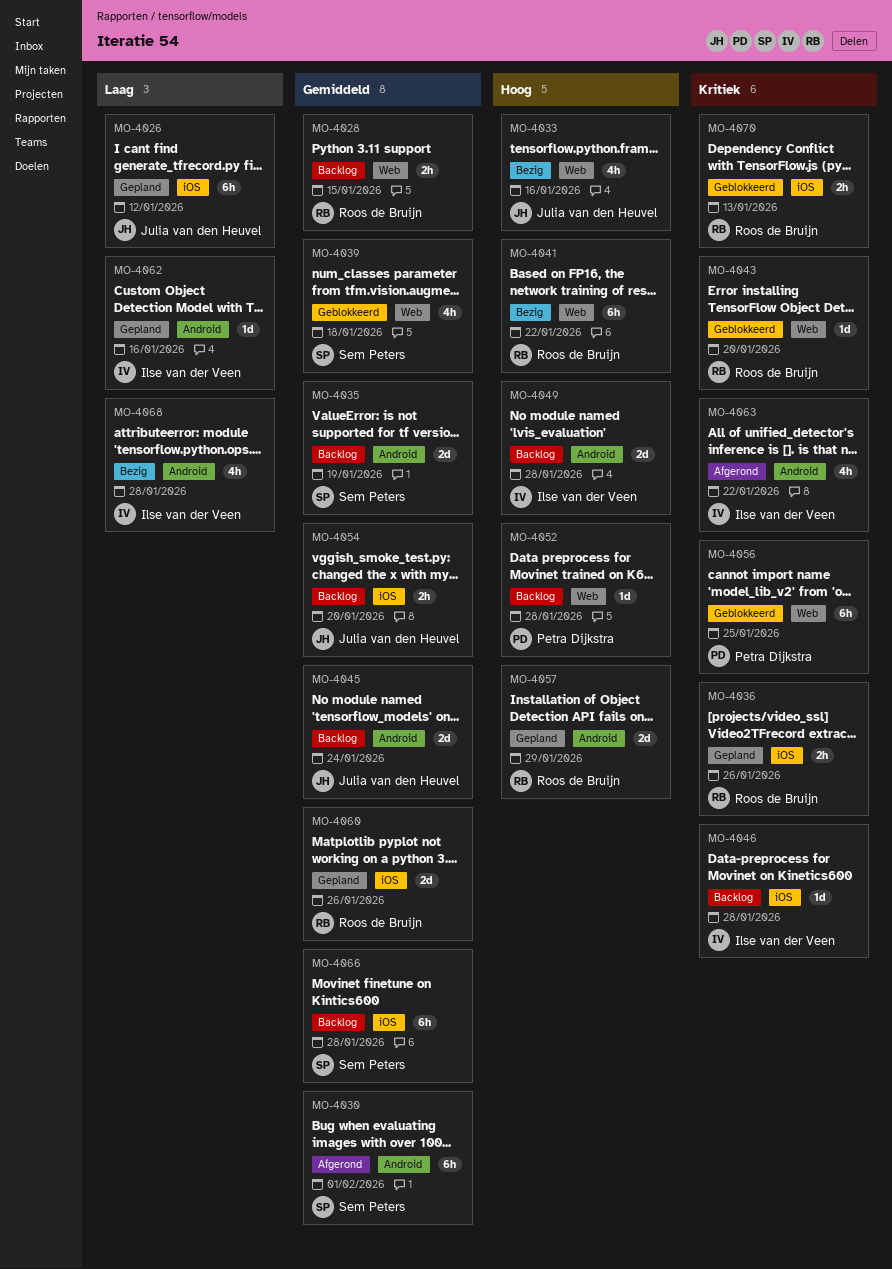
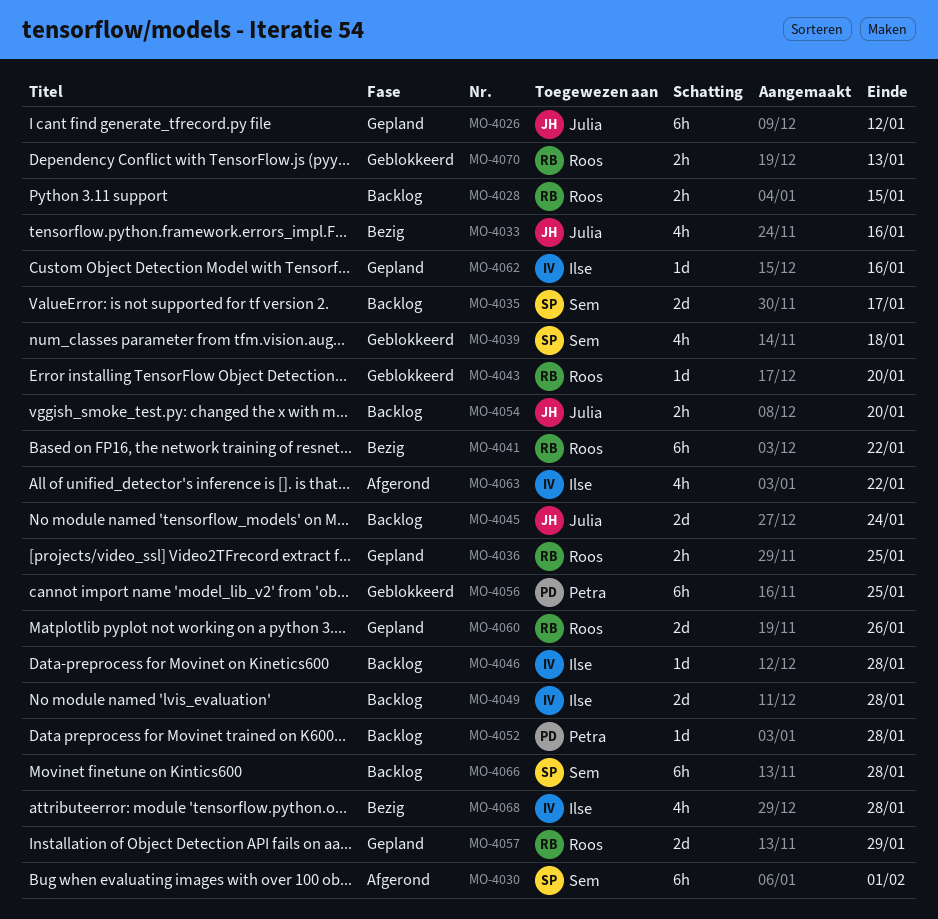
MO-4035, due: Jan 19 -> Jan 17
MO-4036, due: Jan 26 -> Jan 25

